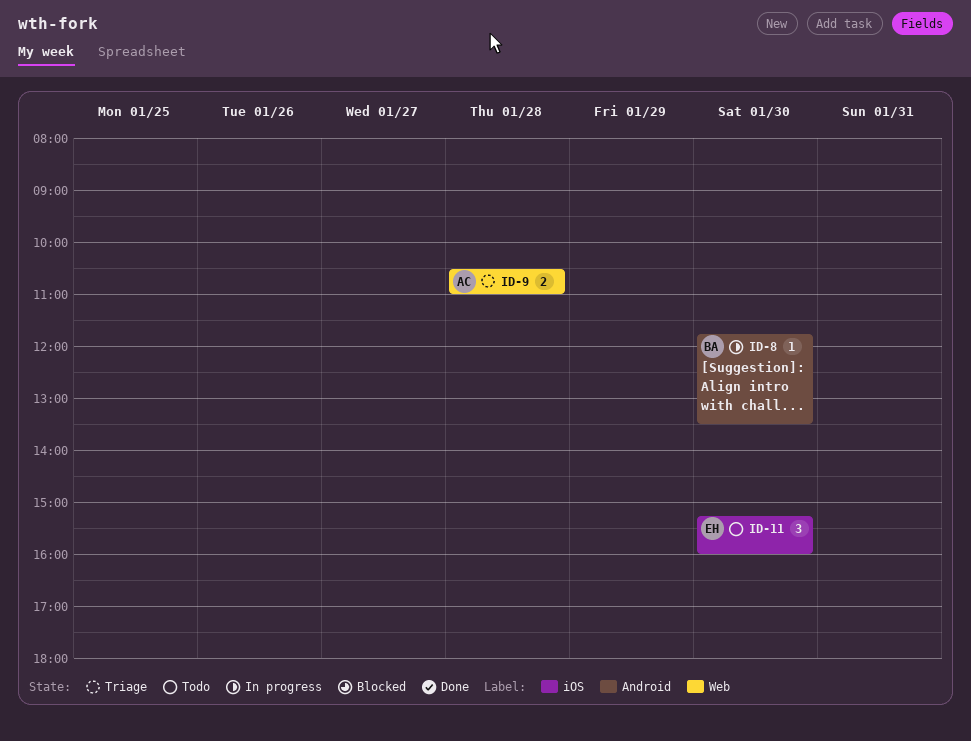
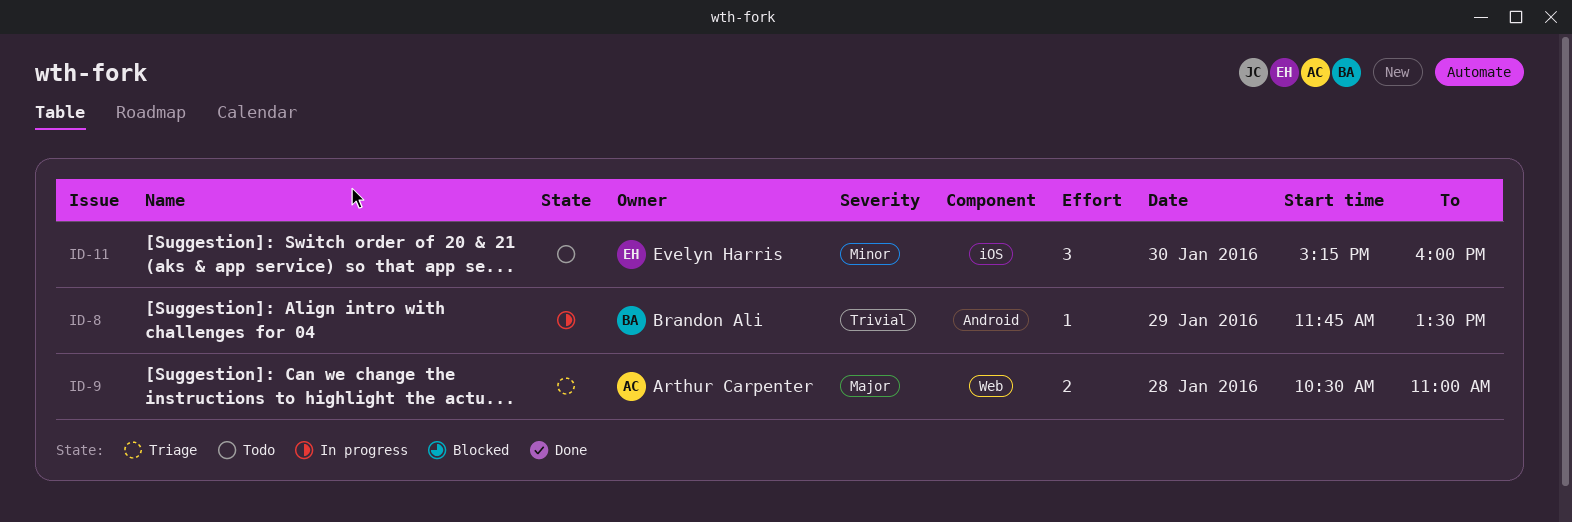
ID-8, day: Jan 30 -> Jan 29

